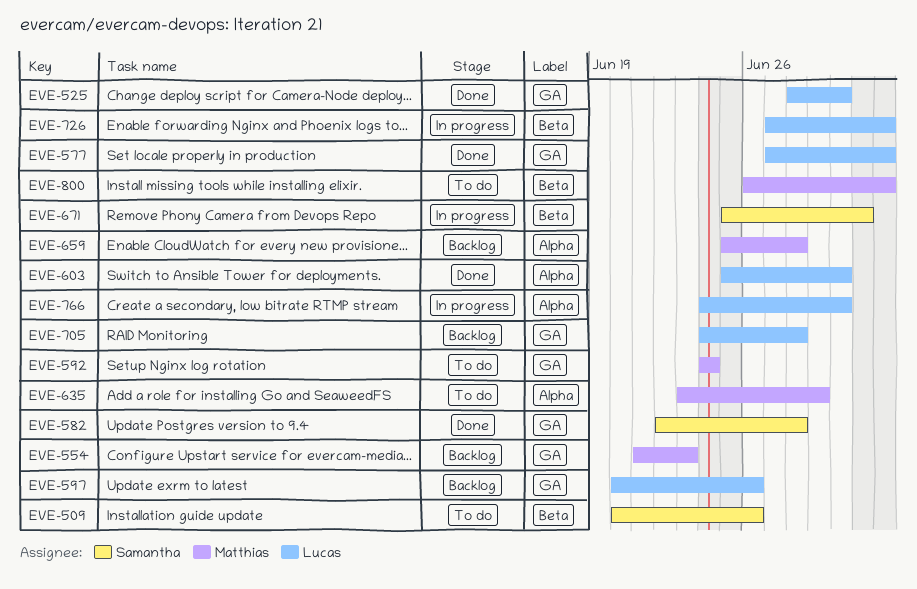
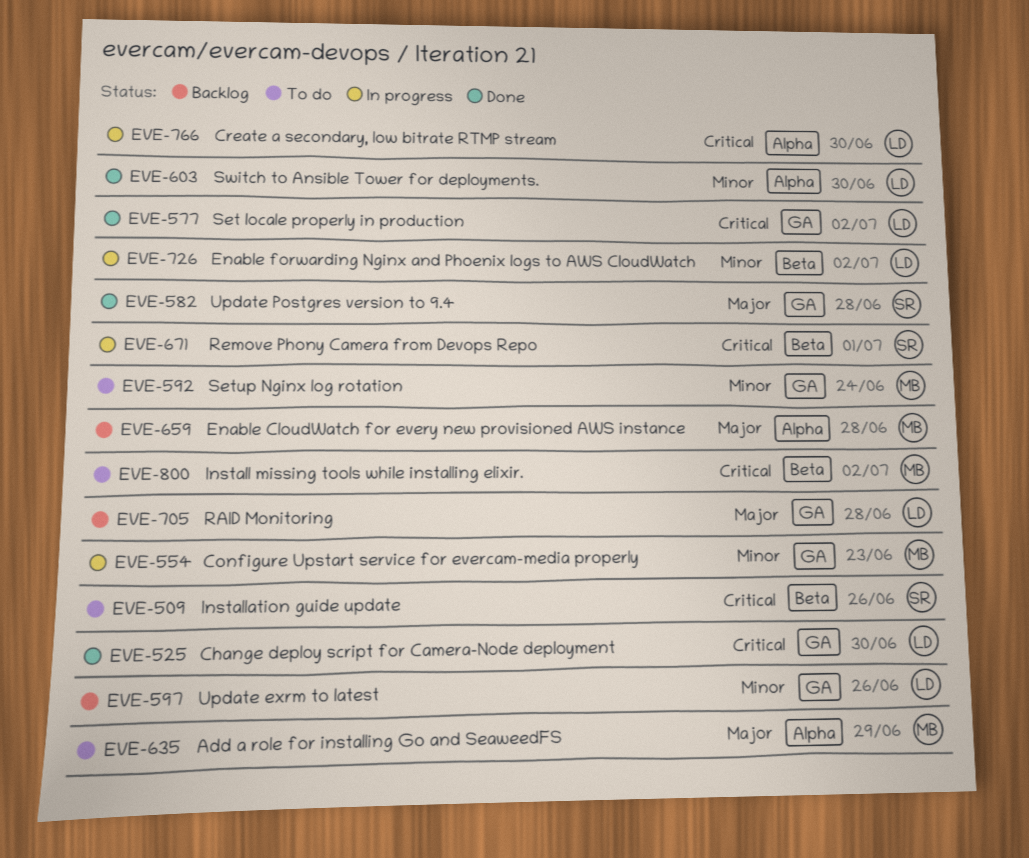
EVE-554, status: Backlog -> In progress

